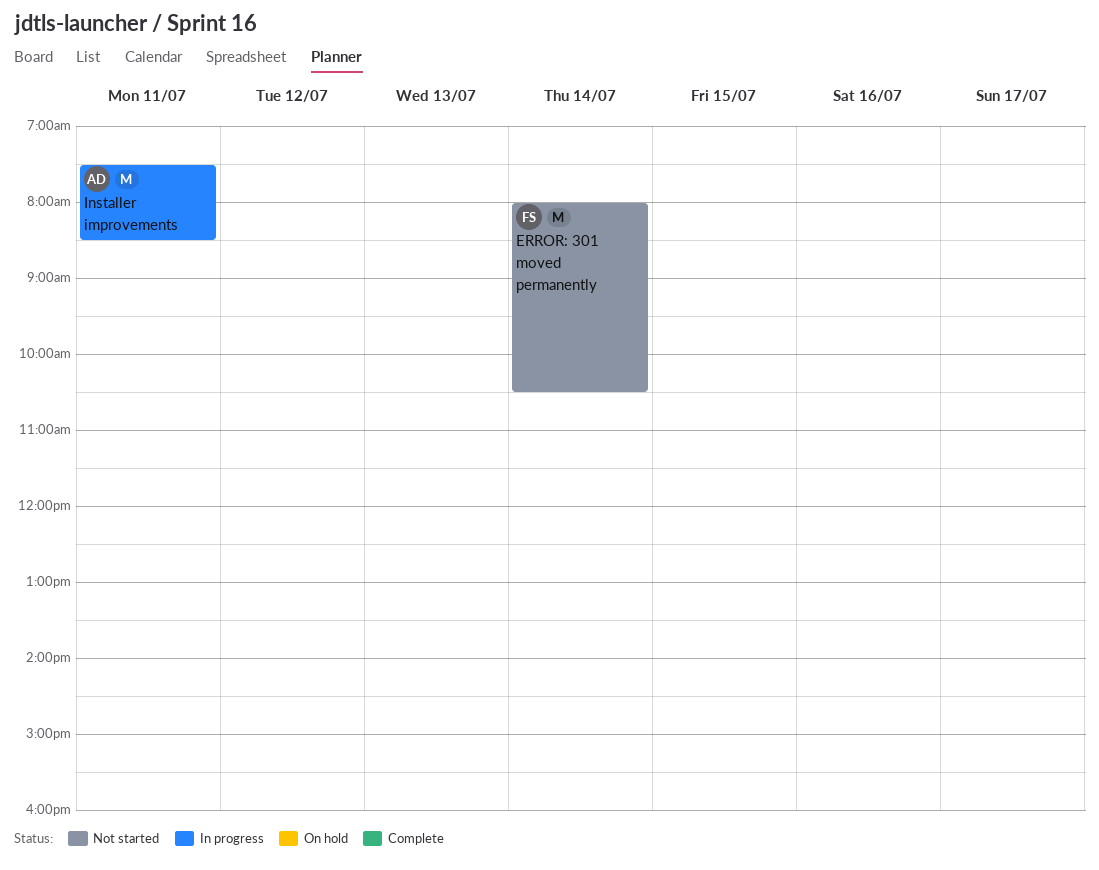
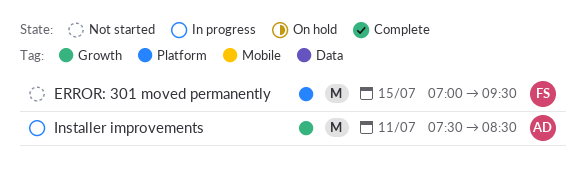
ERROR: 301 moved permanently, day: Jul 14 -> Jul 15
ERROR: 301 moved permanently, begins: 08:00 -> 07:00
ERROR: 301 moved permanently, ends: 10:30 -> 09:30

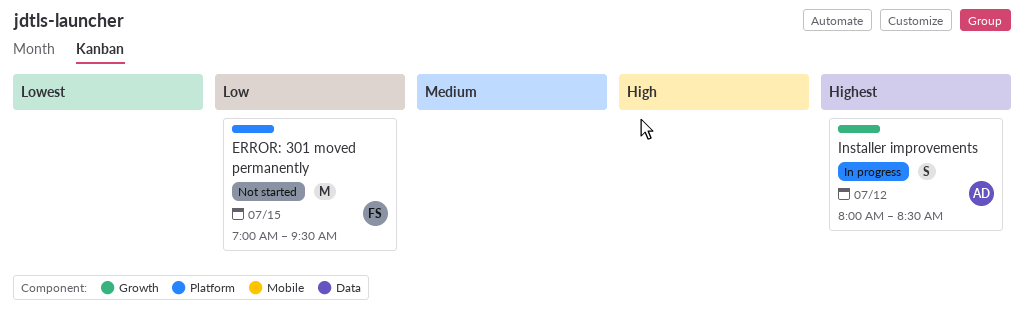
Installer improvements, estimate: M -> S
Installer improvements, day: Jul 11 -> Jul 12
Installer improvements, begins: 07:30 -> 08:00

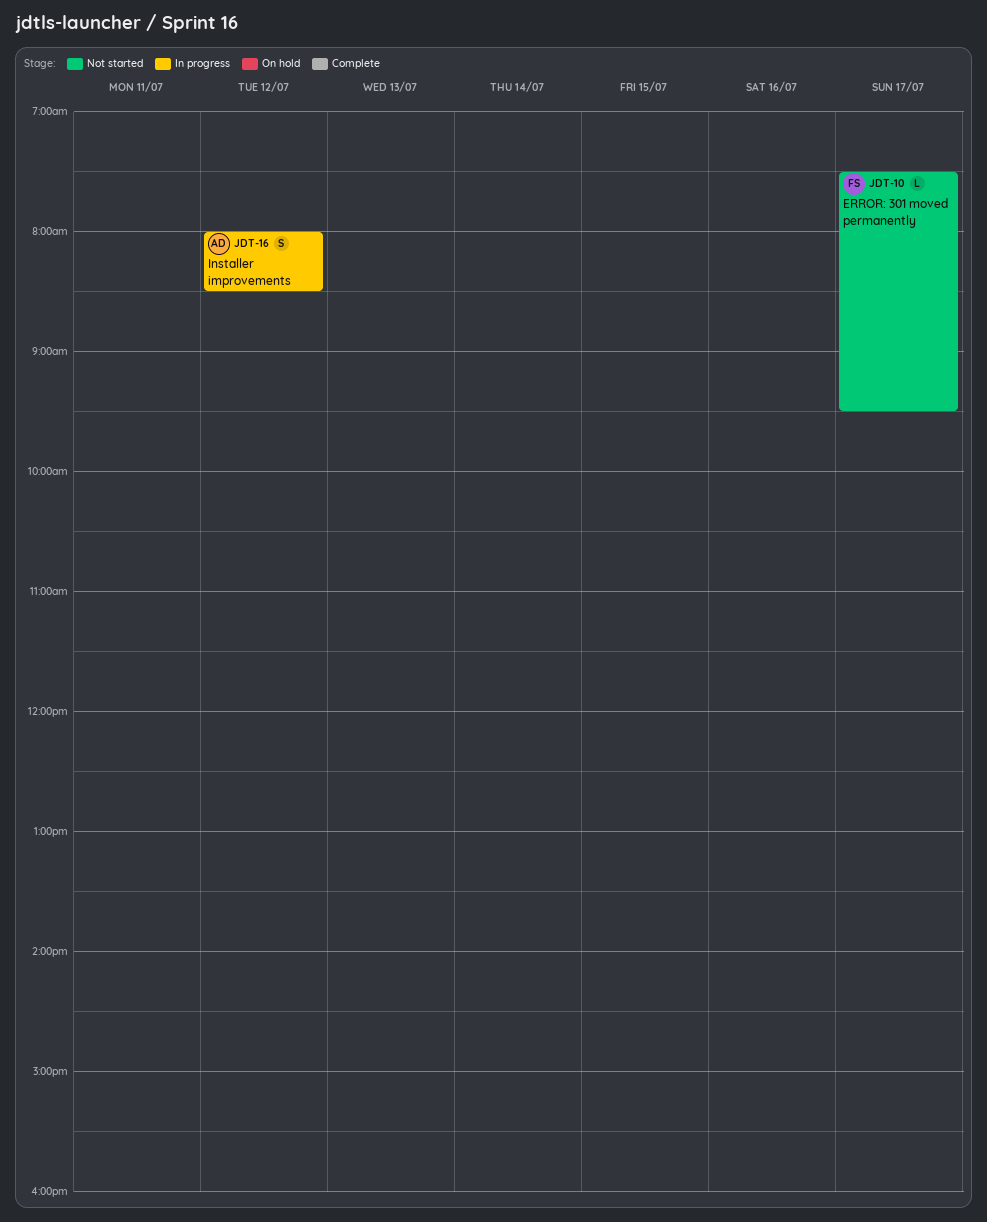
ERROR: 301 moved permanently, estimate: M -> L
ERROR: 301 moved permanently, day: Jul 15 -> Jul 17
ERROR: 301 moved permanently, begins: 07:00 -> 07:30

